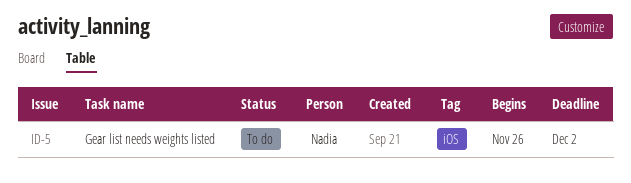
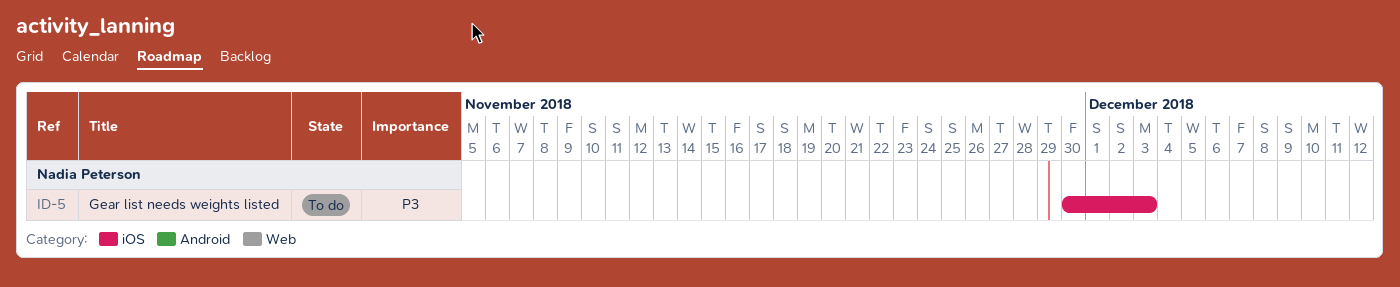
ID-5, start: Nov 26 -> Nov 30
ID-5, due: Dec 2 -> Dec 3

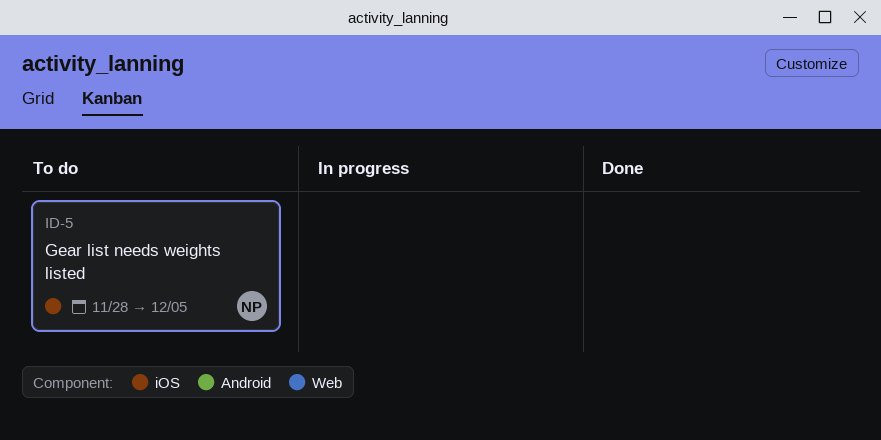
ID-5, start: Nov 30 -> Nov 28
ID-5, due: Dec 3 -> Dec 5

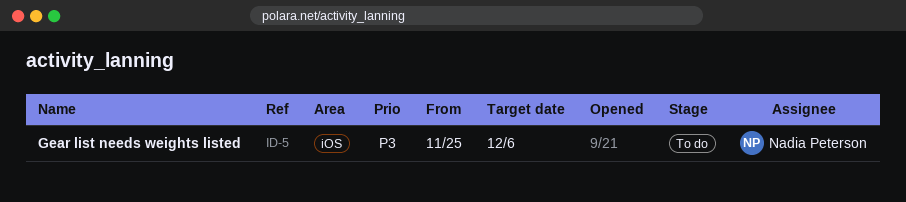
ID-5, start: Nov 28 -> Nov 25
ID-5, due: Dec 5 -> Dec 6

